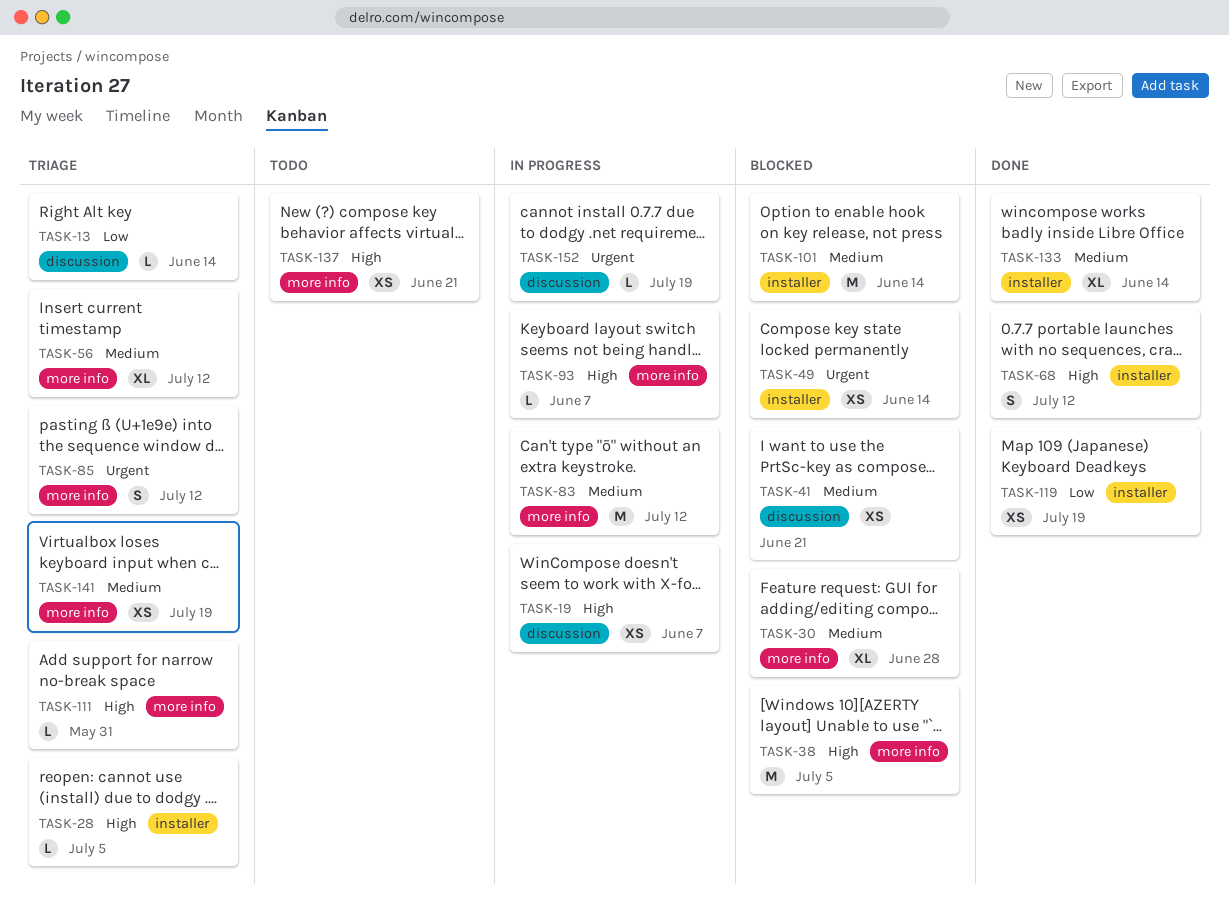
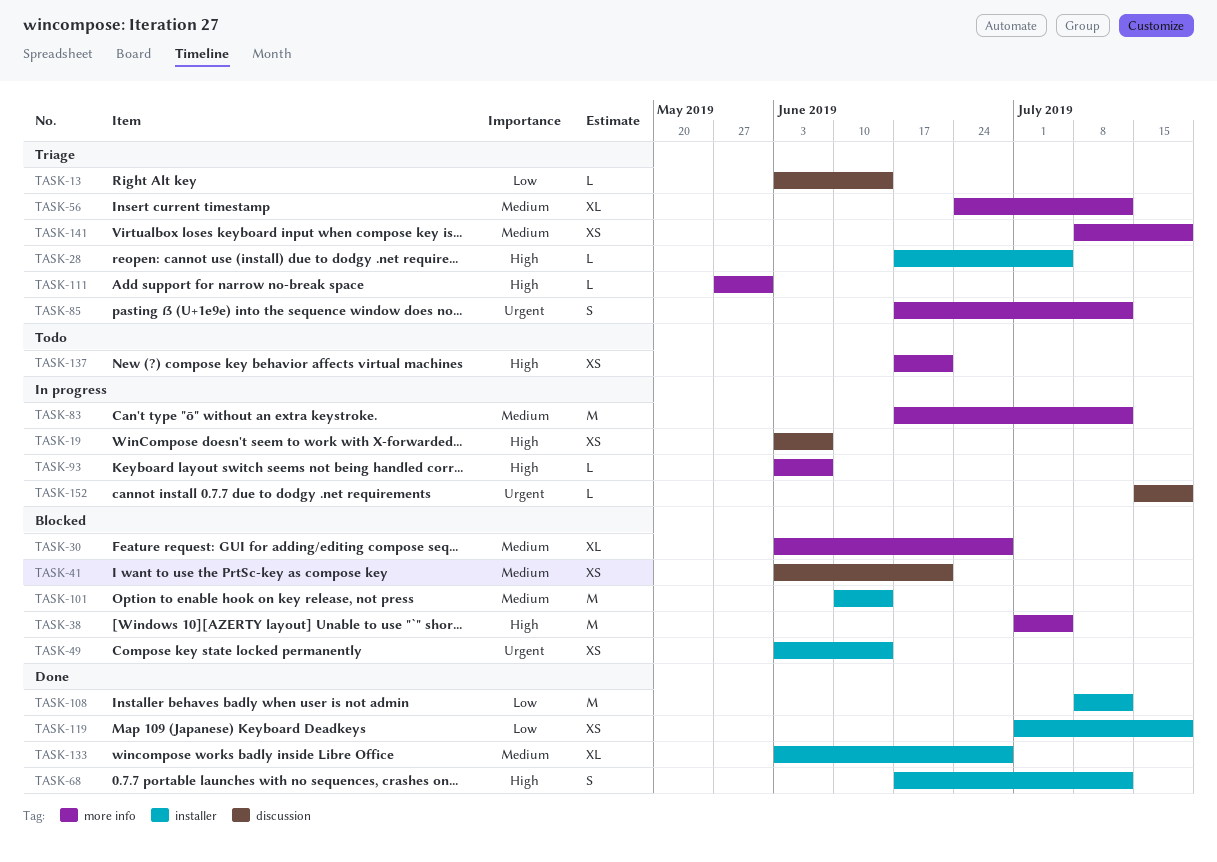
TASK-108: none -> present
TASK-133, due: Jun 14 -> Jun 28

